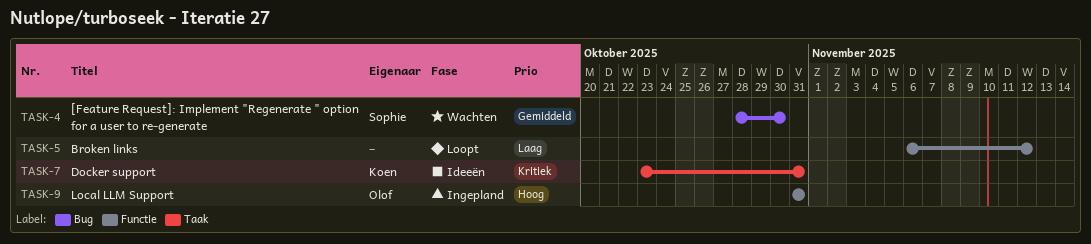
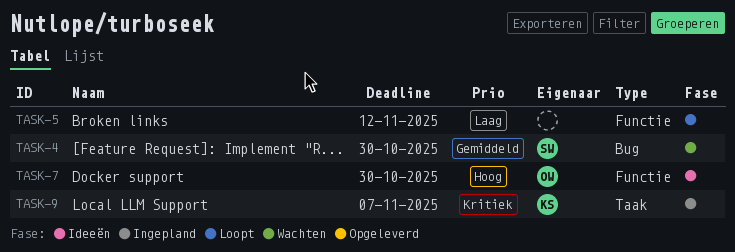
TASK-7, owner: Koen -> Olof
TASK-7, priority: Kritiek -> Hoog
TASK-7, label: Taak -> Functie
TASK-7, due: Oct 31 -> Oct 30
TASK-9, owner: Olof -> Koen
TASK-9, priority: Hoog -> Kritiek
TASK-9, label: Functie -> Taak
TASK-9, due: Oct 31 -> Nov 7

